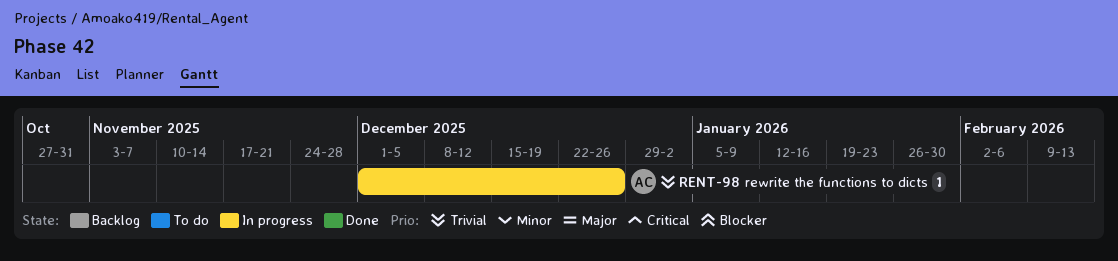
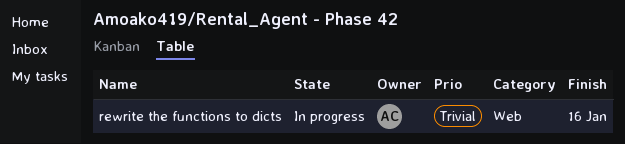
rewrite the functions to dicts, due: Dec 26 -> Jan 16

